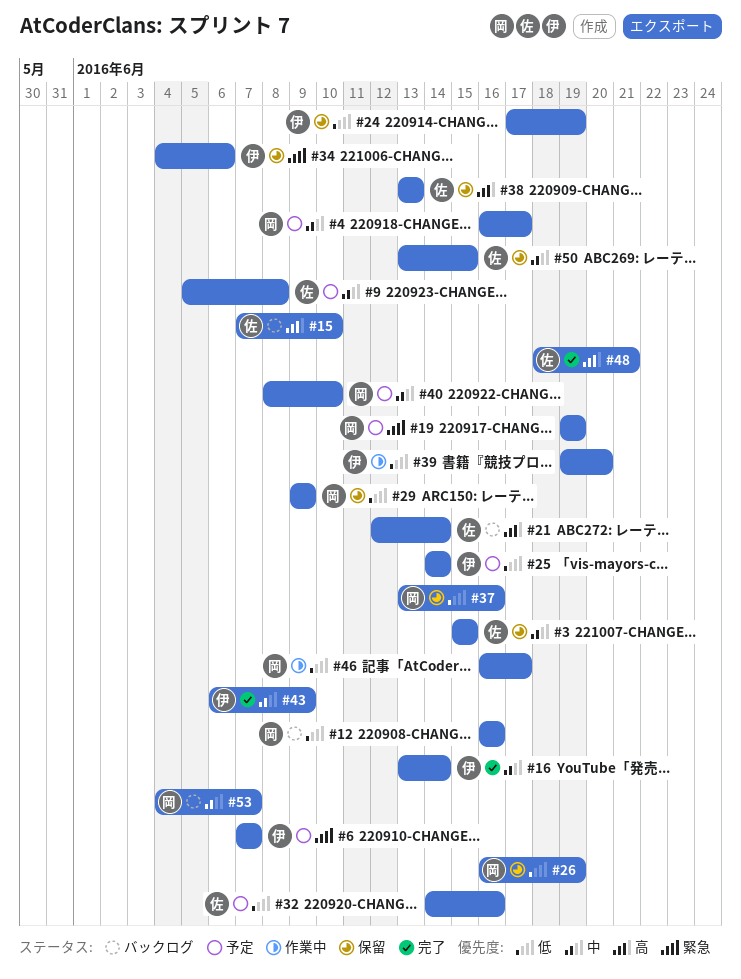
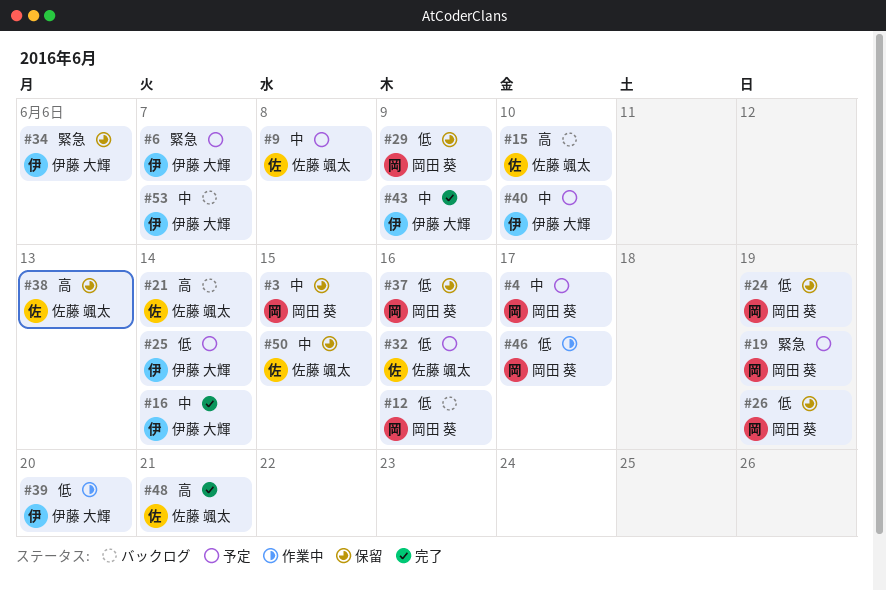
#3, owner: 佐藤 颯太 -> 岡田 葵
#24, owner: 伊藤 大輝 -> 岡田 葵
#40, owner: 岡田 葵 -> 伊藤 大輝
#53, owner: 岡田 葵 -> 伊藤 大輝

